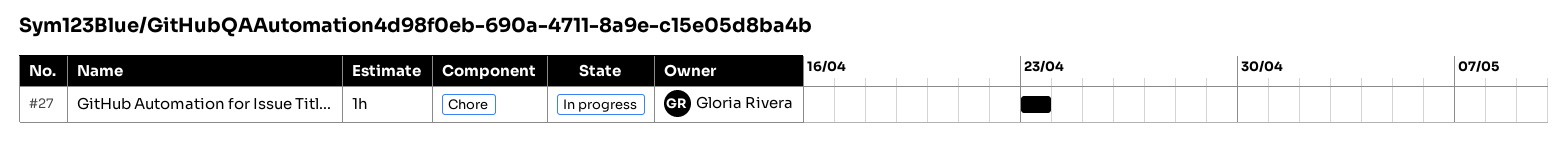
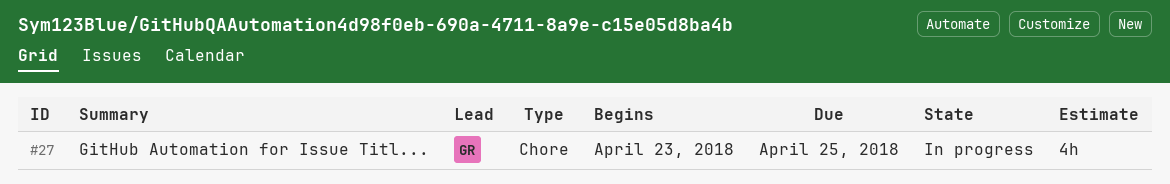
#27, estimate: 1h -> 4h
#27, due: Apr 23 -> Apr 25

